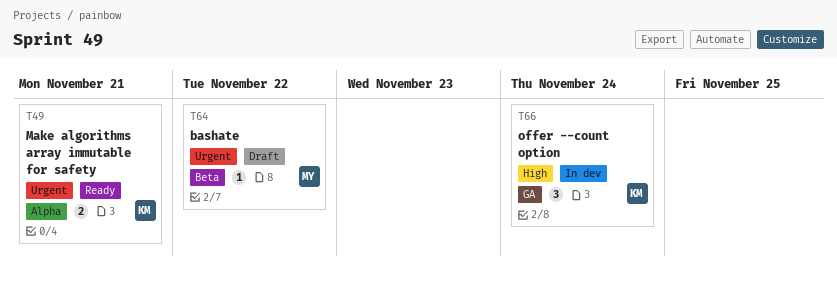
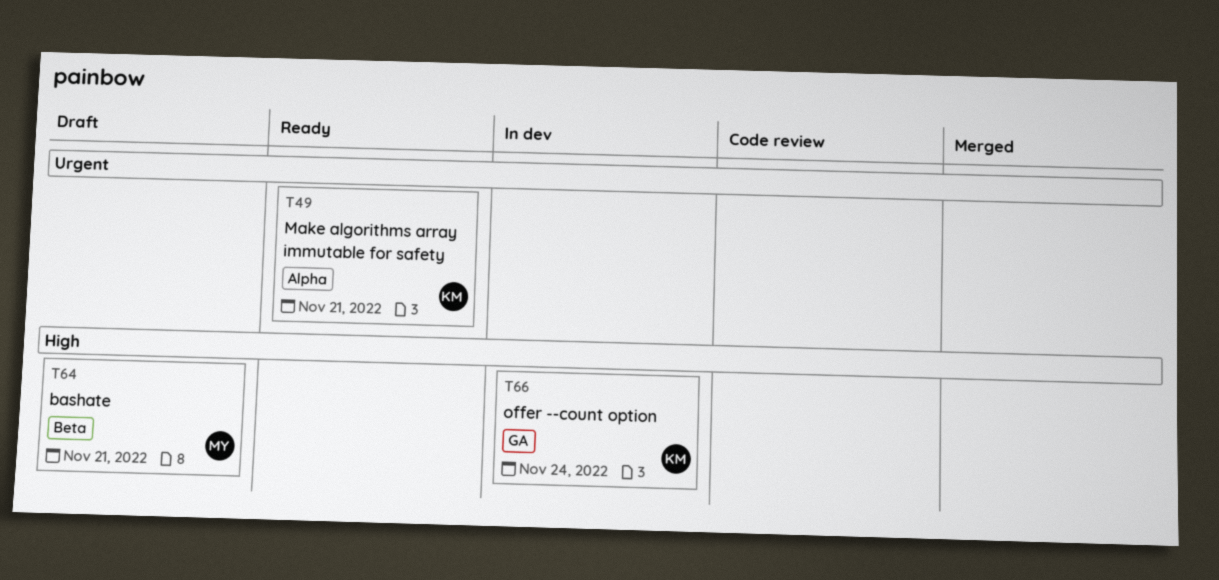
T64, priority: Urgent -> High
T64, due: Nov 22 -> Nov 21

